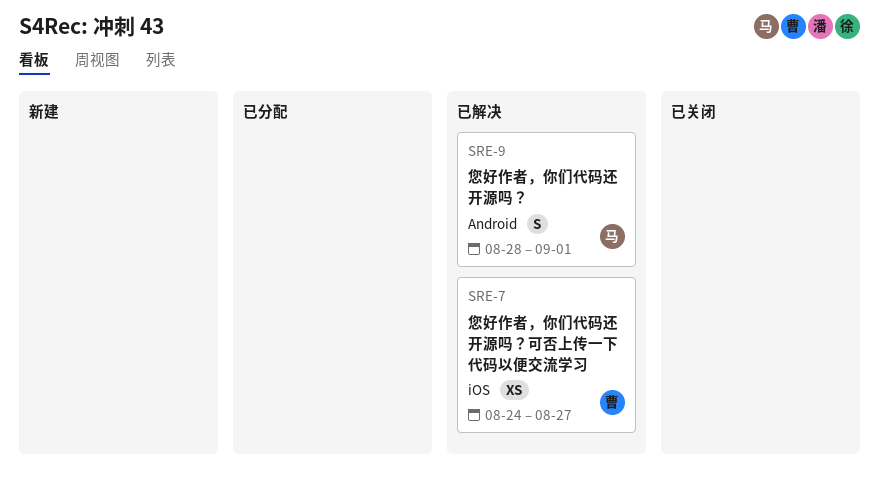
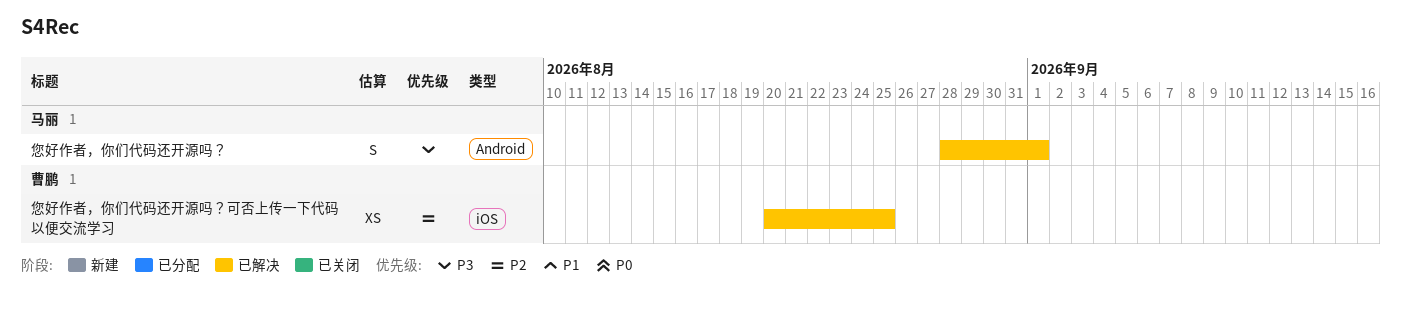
您好作者，你们代码还开源吗？可否上传一下代码以便交流学习, start: Aug 24 -> Aug 20
您好作者，你们代码还开源吗？可否上传一下代码以便交流学习, due: Aug 27 -> Aug 25

